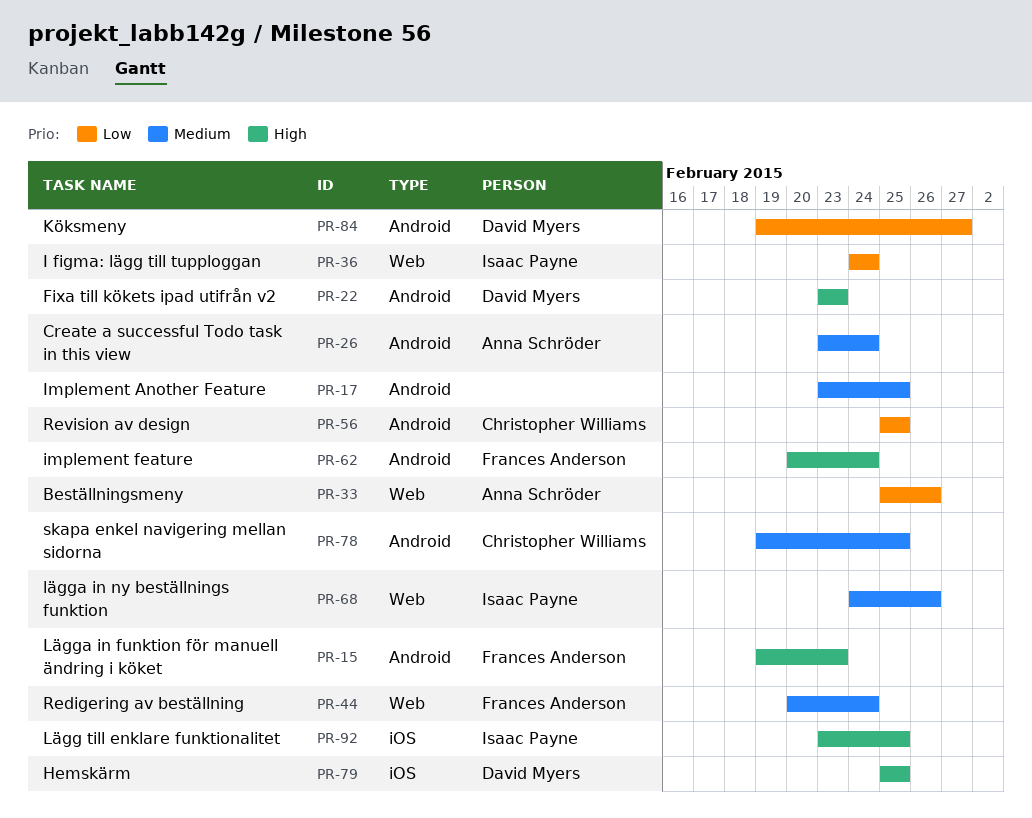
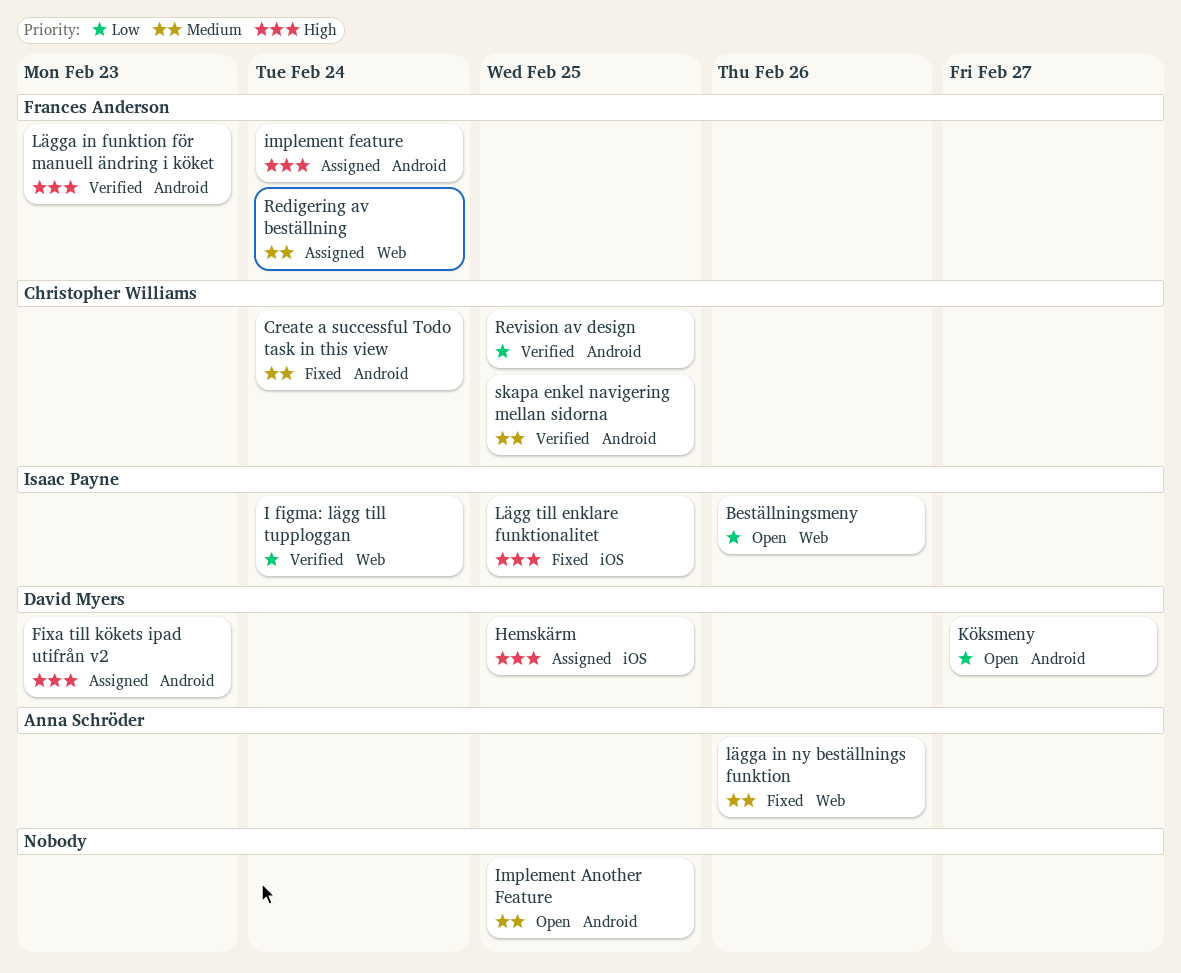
Beställningsmeny, owner: Anna Schröder -> Isaac Payne
Create a successful Todo task in this view, owner: Anna Schröder -> Christopher Williams
lägga in ny beställnings funktion, owner: Isaac Payne -> Anna Schröder

